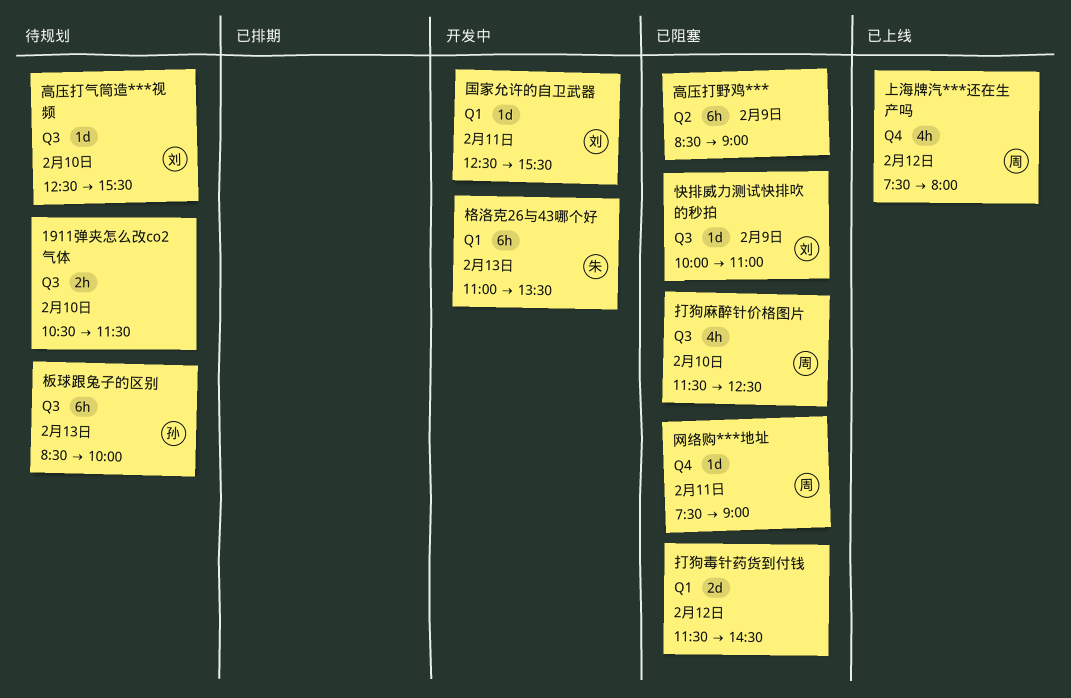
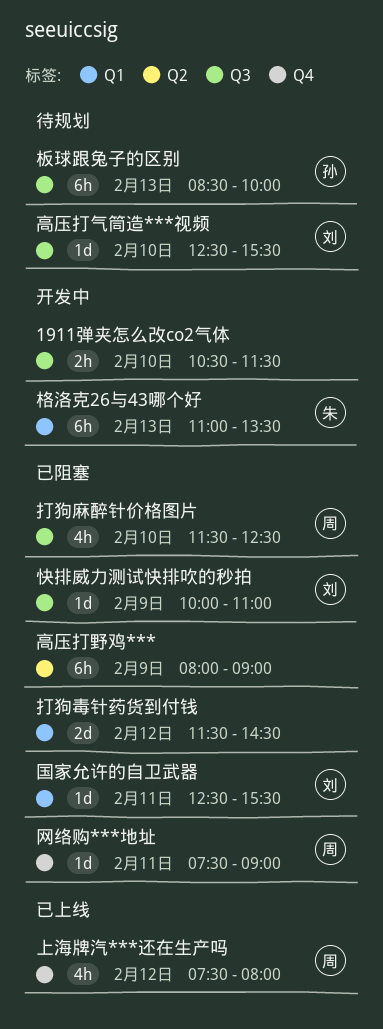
1911弹夹怎么改co2气体, status: 待规划 -> 开发中
国家允许的自卫武器, status: 开发中 -> 已阻塞
高压打野鸡***, begins: 08:30 -> 08:00

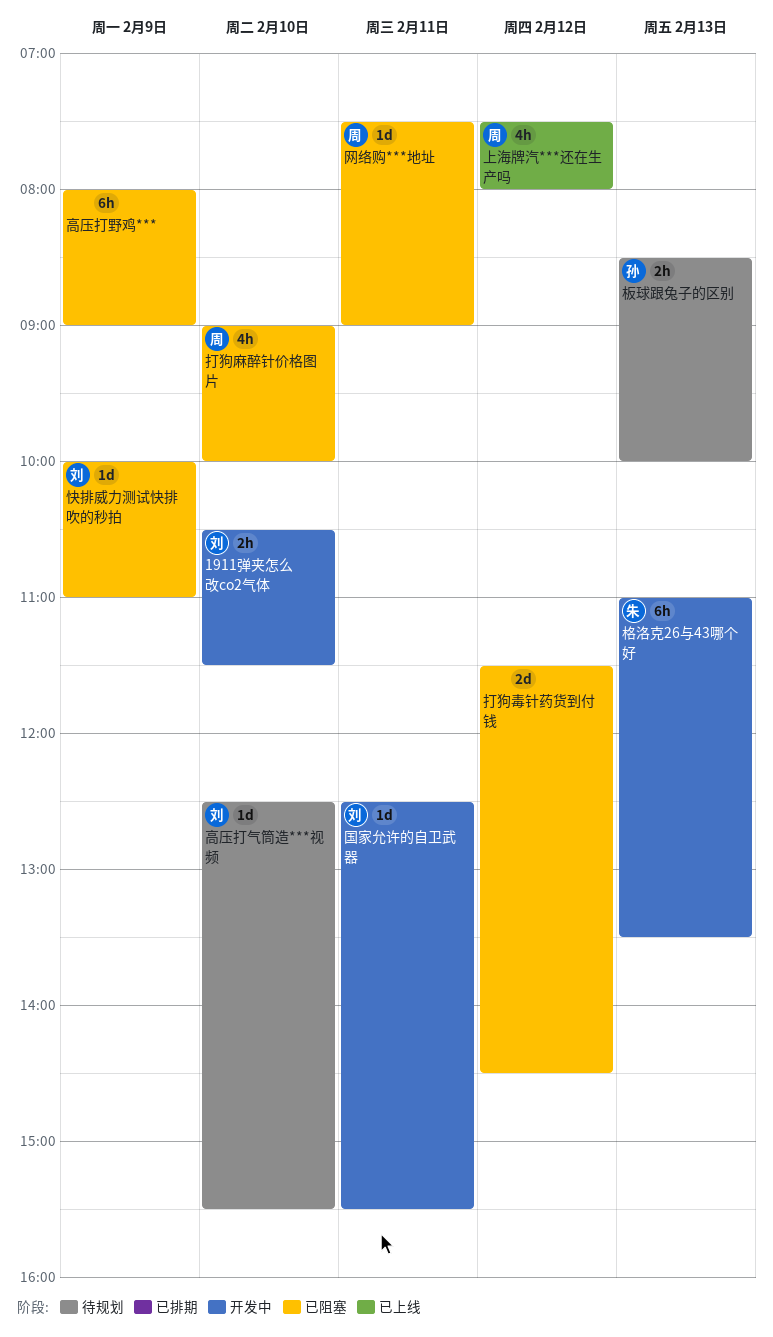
1911弹夹怎么改co2气体, owner: none -> 刘
国家允许的自卫武器, status: 已阻塞 -> 开发中
打狗麻醉针价格图片, begins: 11:30 -> 09:00
打狗麻醉针价格图片, ends: 12:30 -> 10:00
板球跟兔子的区别, estimate: 6h -> 2h

